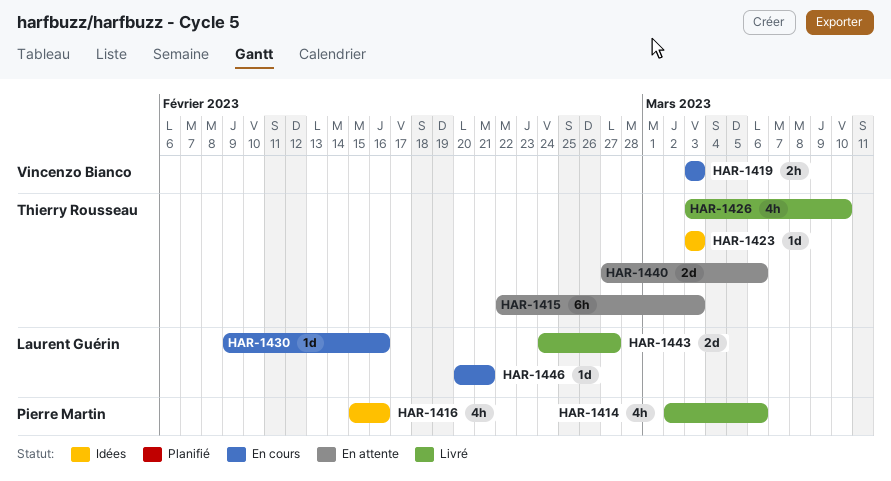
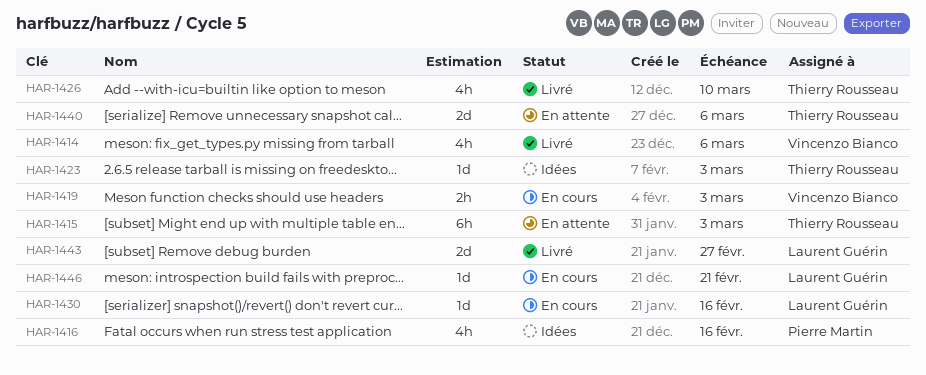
HAR-1414, owner: Pierre Martin -> Vincenzo Bianco

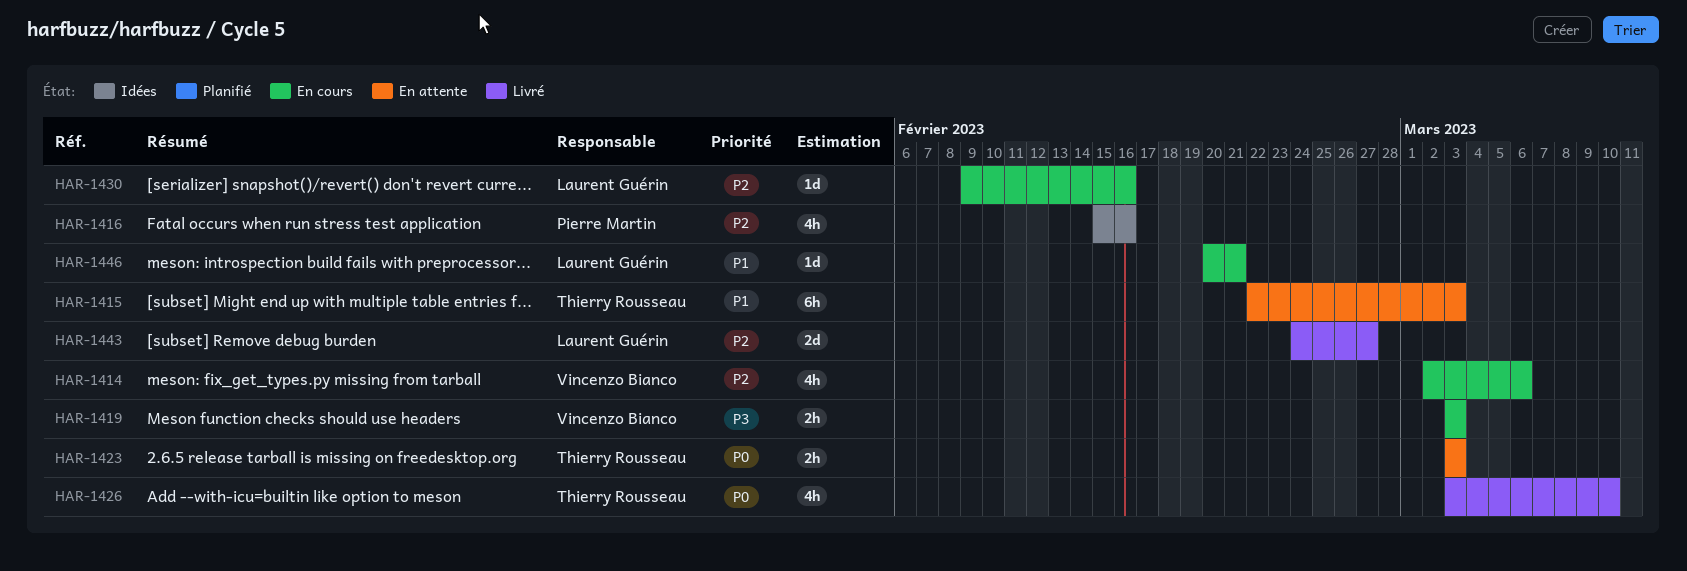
HAR-1414, status: Livré -> En cours
HAR-1423, status: Idées -> En attente
HAR-1423, estimate: 1d -> 2h
HAR-1440: present -> none

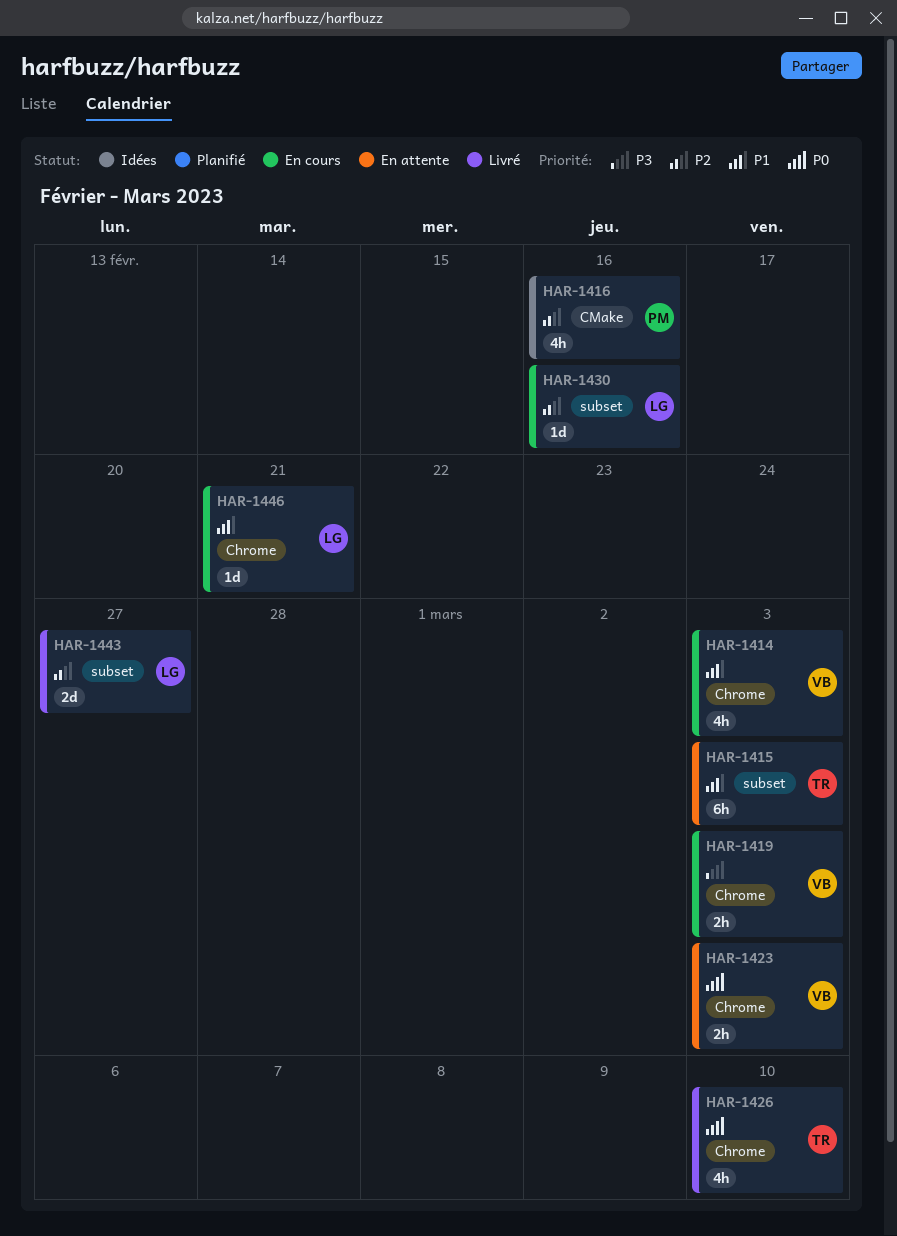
HAR-1414, priority: P2 -> P1
HAR-1414, due: Mar 6 -> Mar 3
HAR-1423, owner: Thierry Rousseau -> Vincenzo Bianco

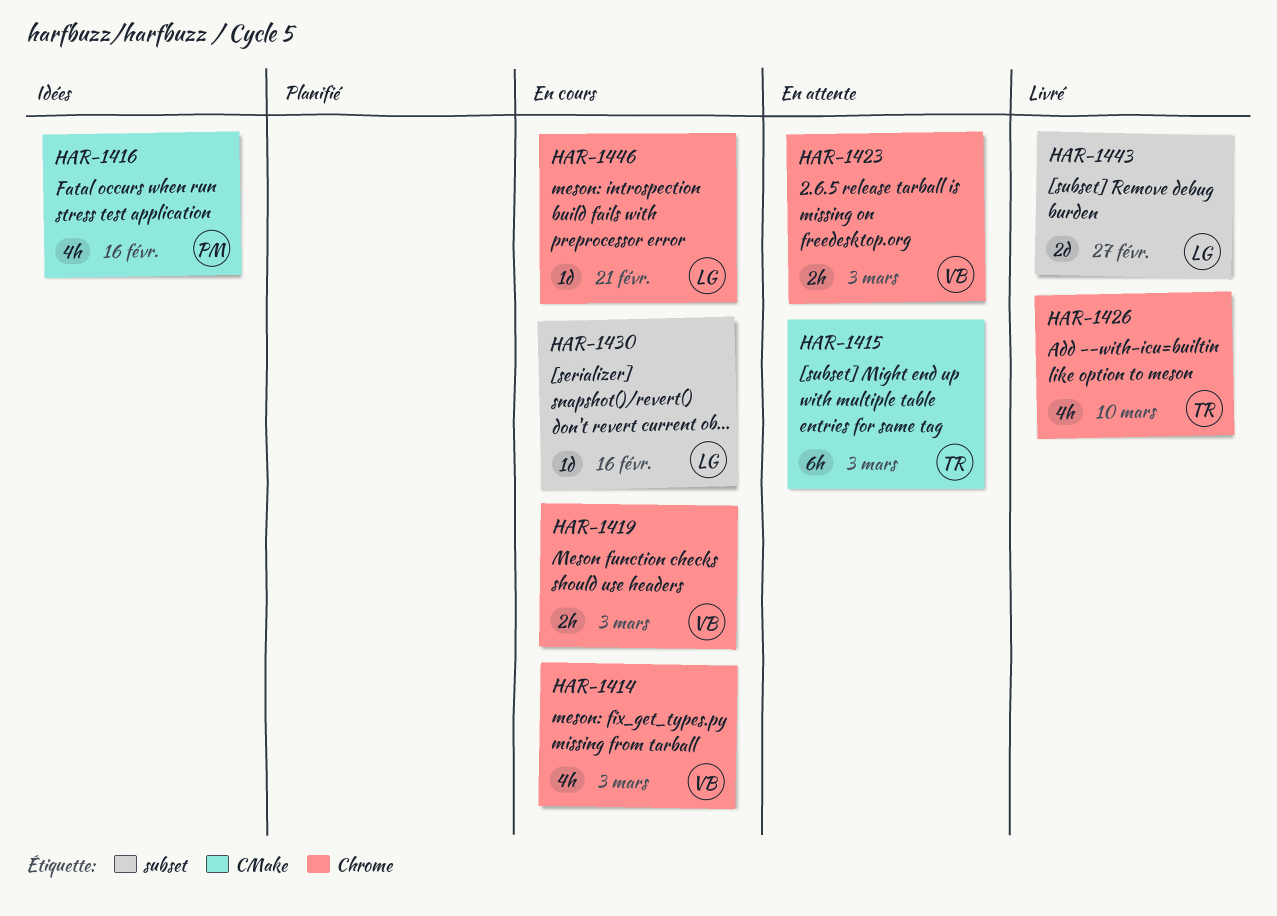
HAR-1415, label: subset -> CMake

